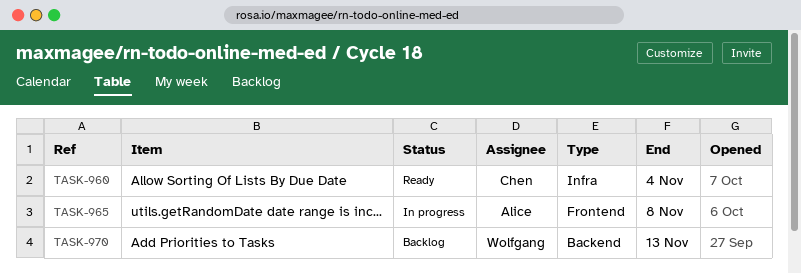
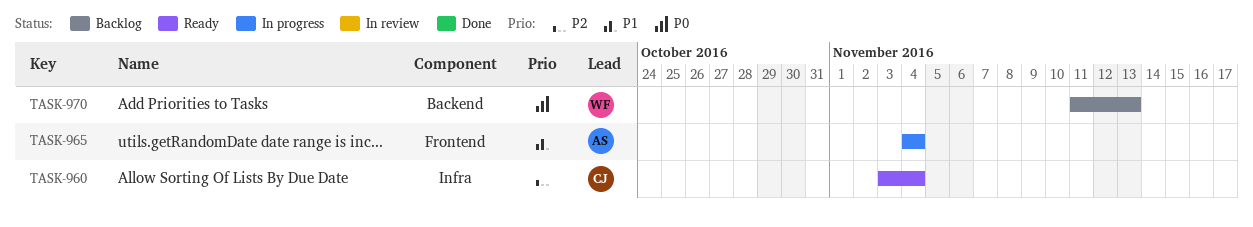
TASK-965, due: Nov 8 -> Nov 4

